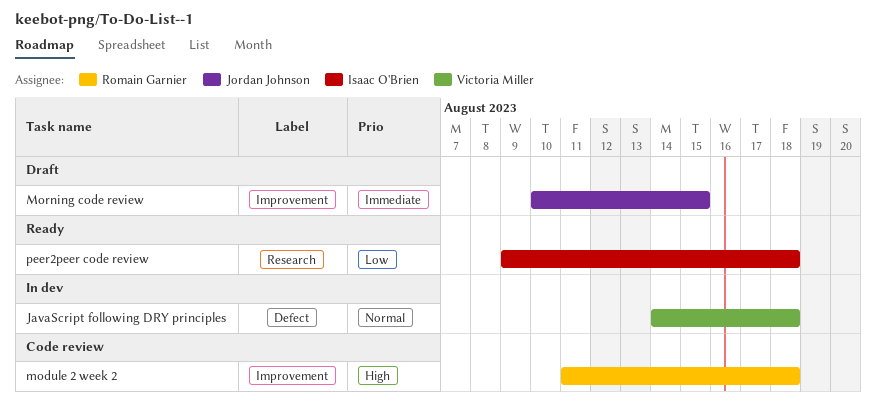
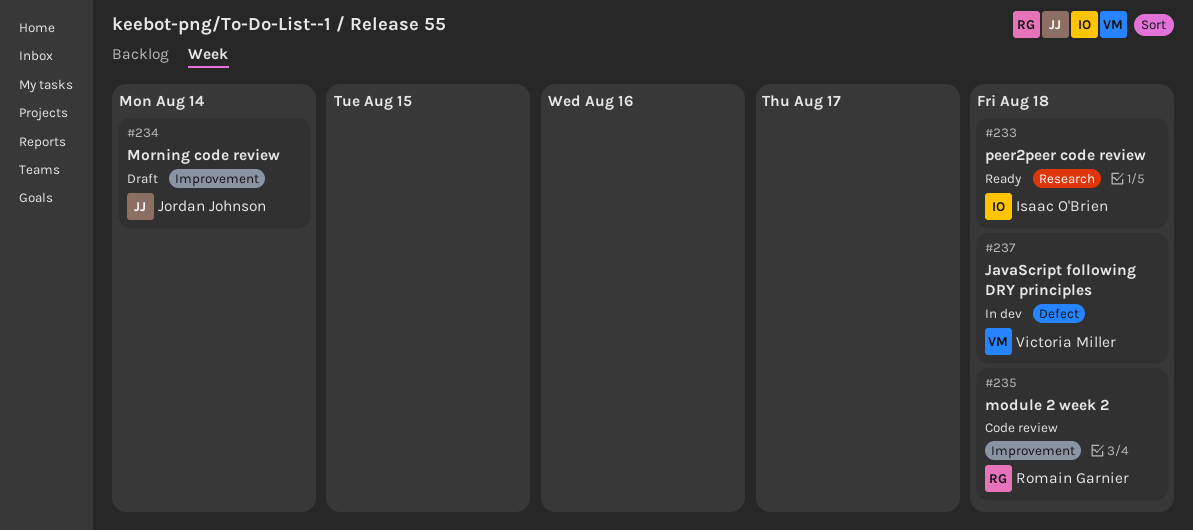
Morning code review, due: Aug 15 -> Aug 14

